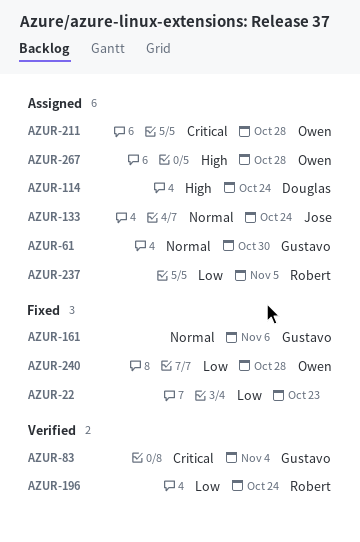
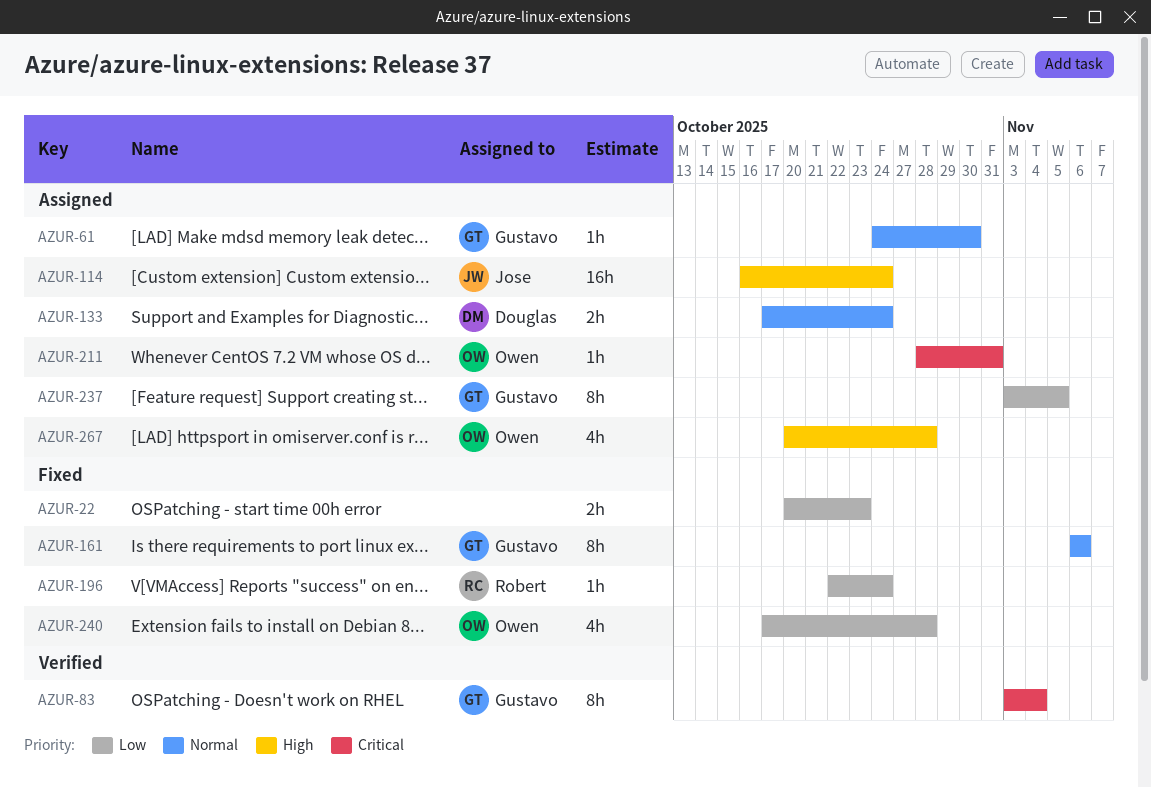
AZUR-114, owner: Douglas -> Jose
AZUR-133, owner: Jose -> Douglas
AZUR-196, status: Verified -> Fixed
AZUR-211, due: Oct 28 -> Oct 31
AZUR-237, owner: Robert -> Gustavo

